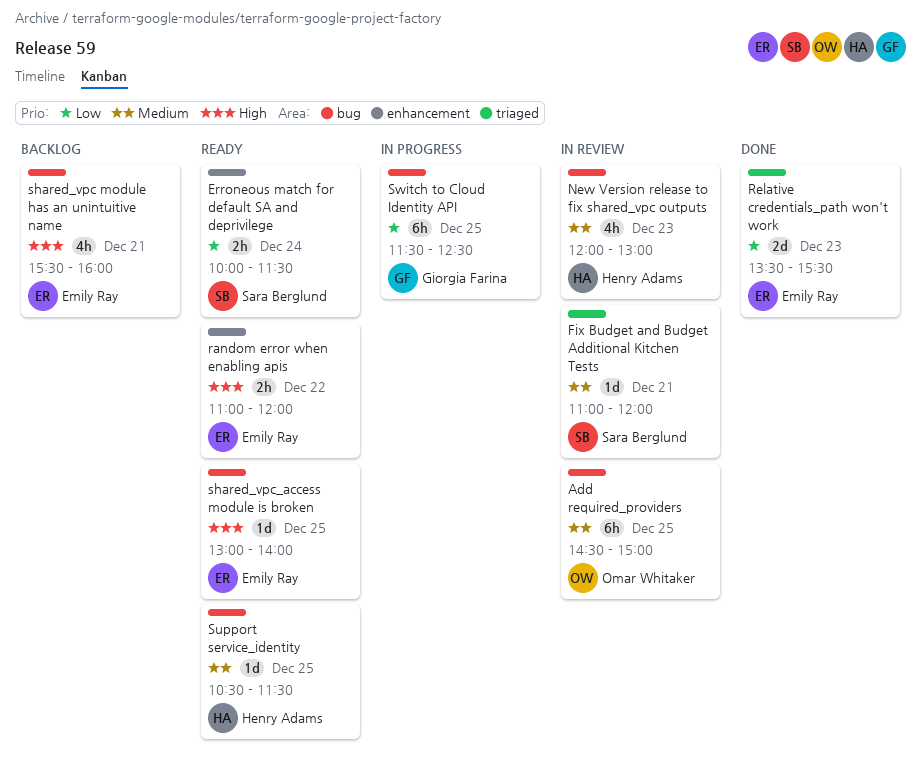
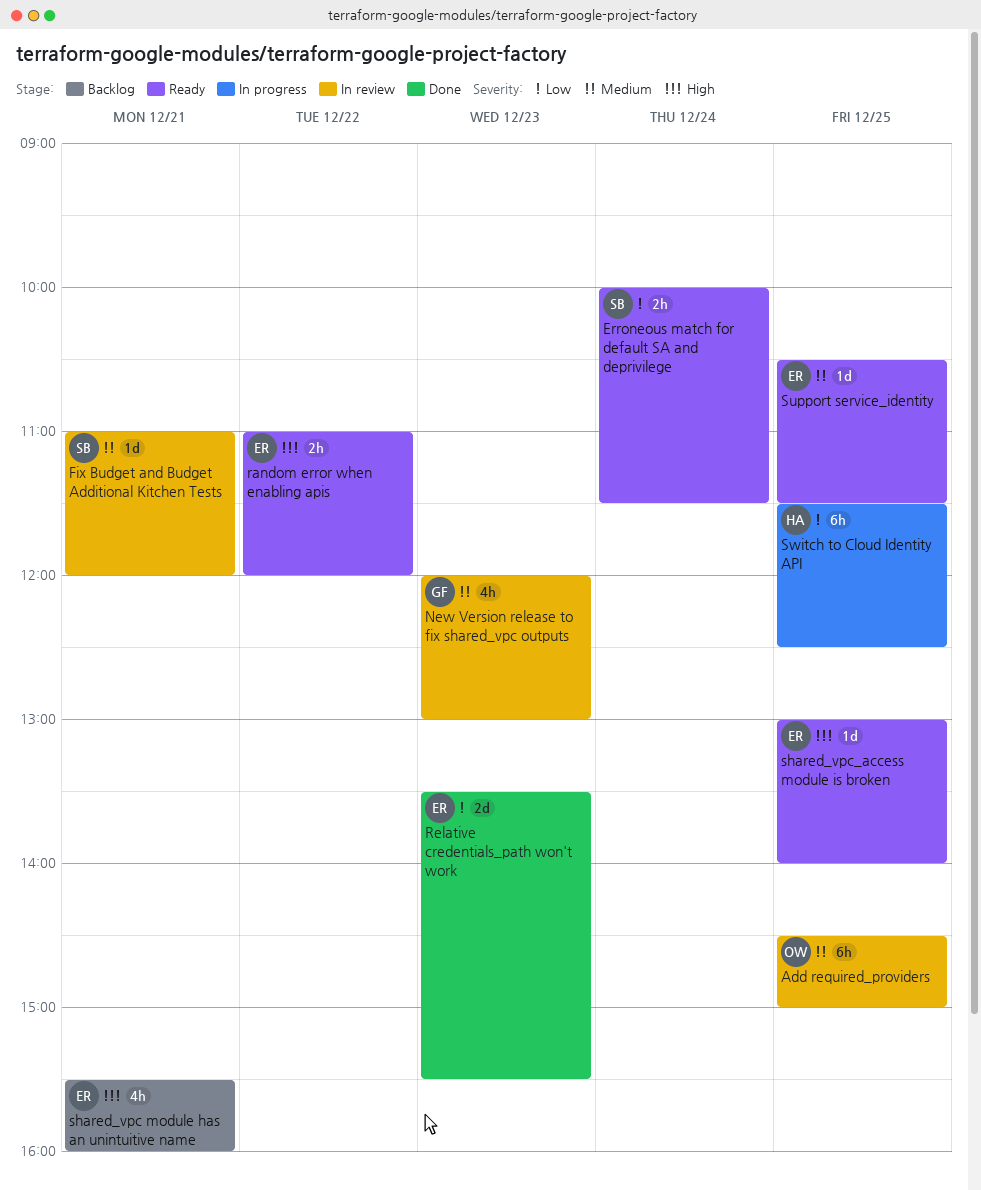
New Version release to fix shared_vpc outputs, owner: Henry Adams -> Giorgia Farina
Support service_identity, owner: Henry Adams -> Emily Ray
Switch to Cloud Identity API, owner: Giorgia Farina -> Henry Adams

